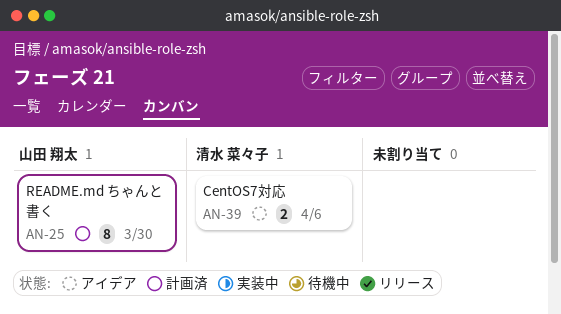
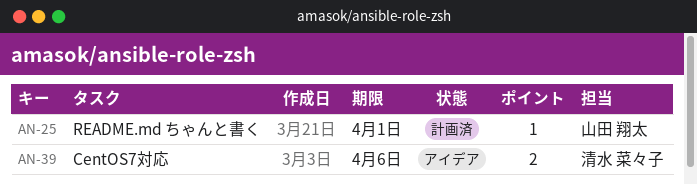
AN-25, estimate: 8 -> 1
AN-25, due: Mar 30 -> Apr 1

